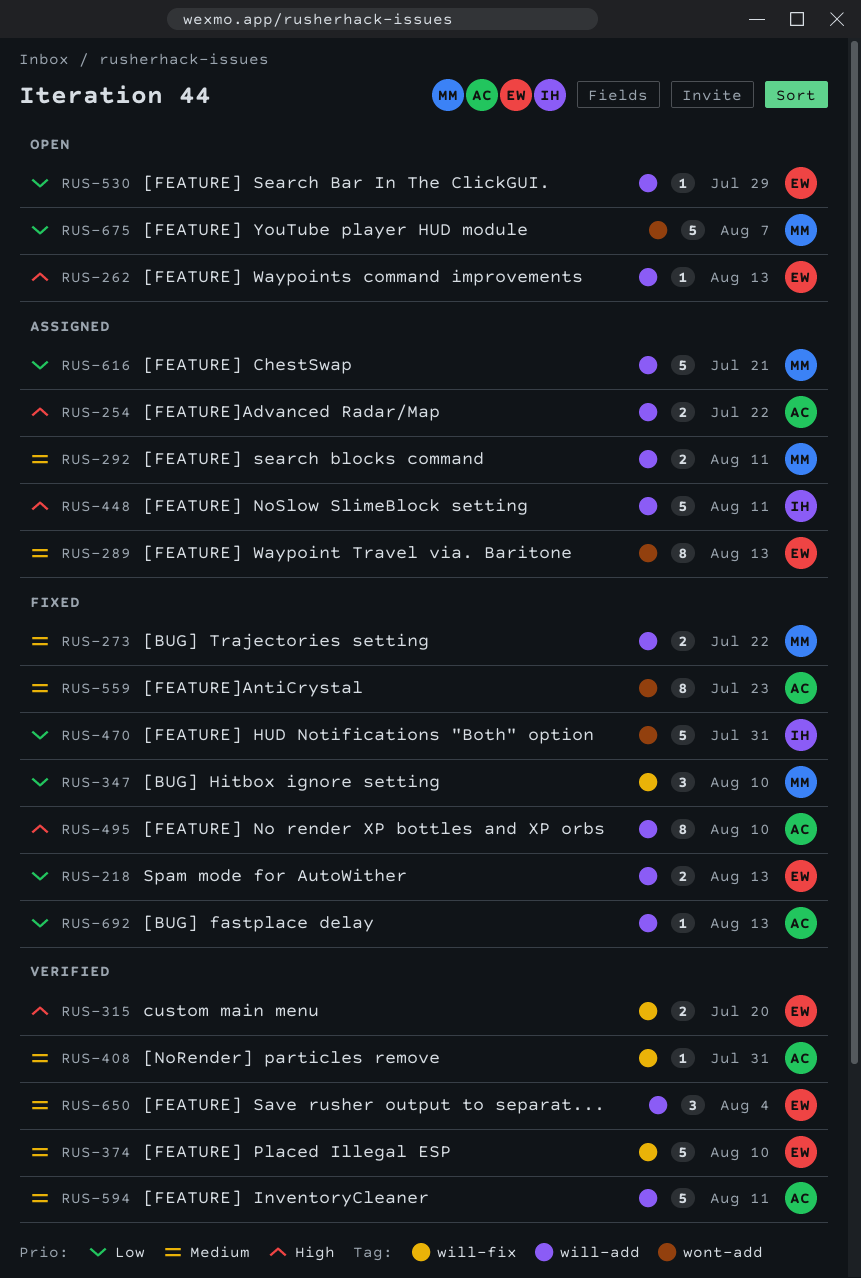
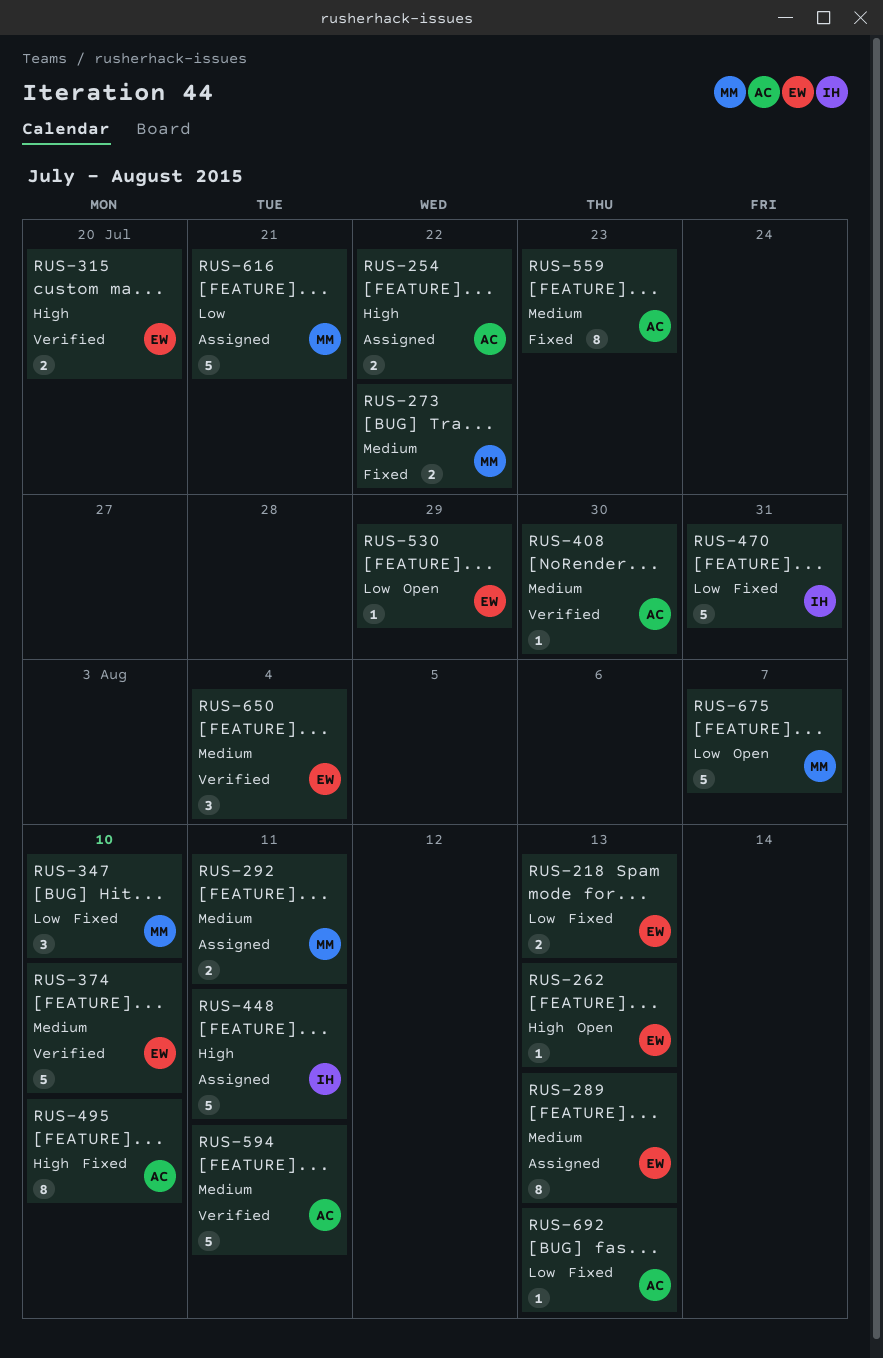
RUS-408, due: Jul 31 -> Jul 30

